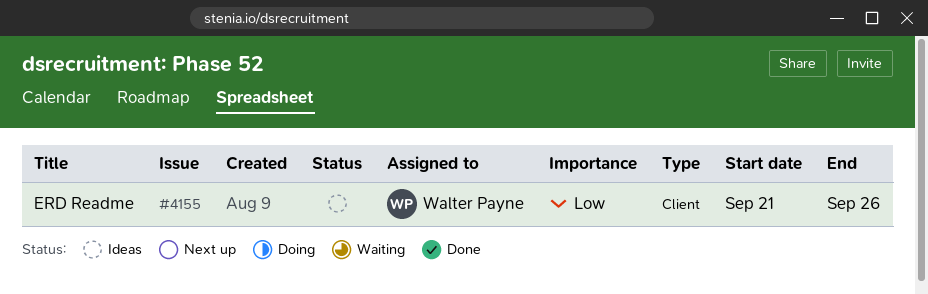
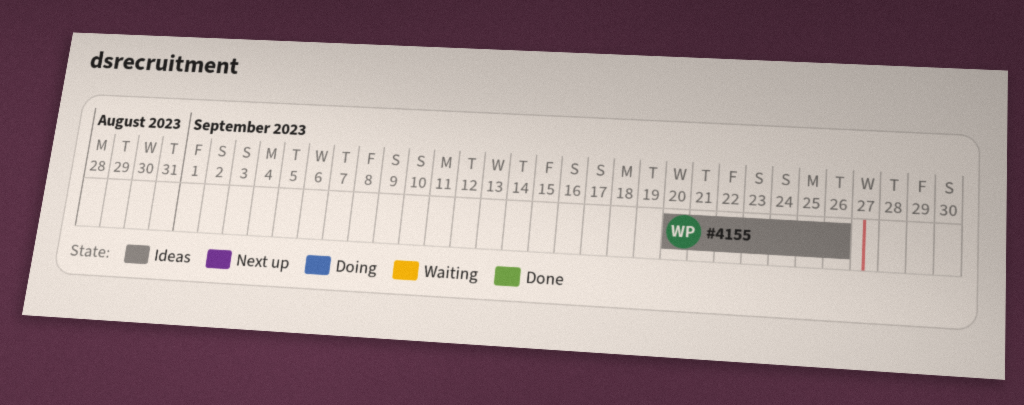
#4155, start: Sep 21 -> Sep 20

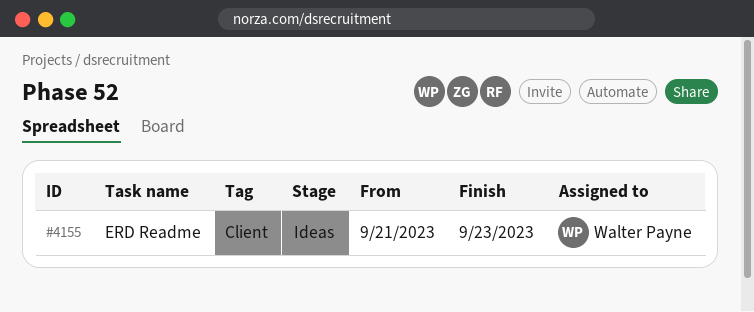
#4155, start: Sep 20 -> Sep 21
#4155, due: Sep 26 -> Sep 23

